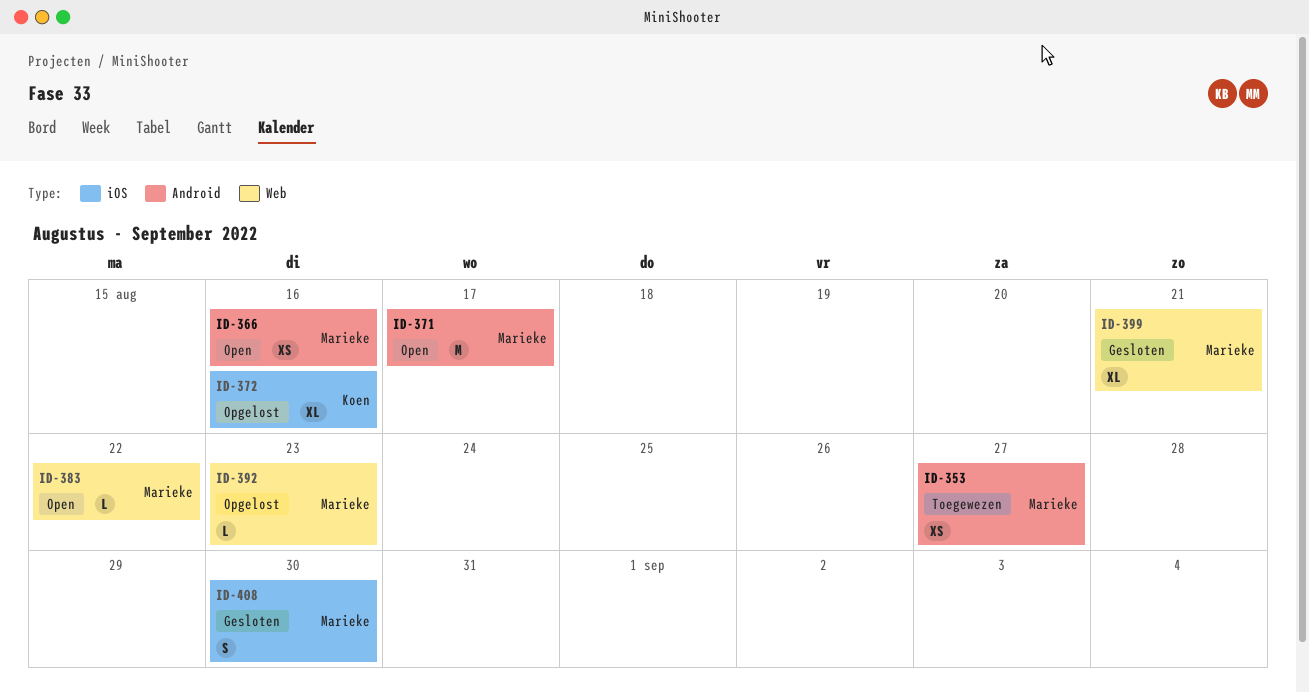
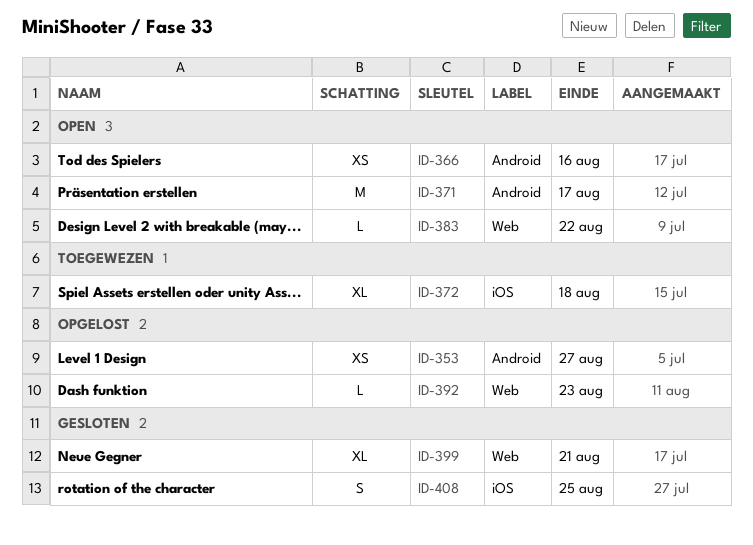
ID-353, status: Toegewezen -> Opgelost
ID-372, status: Opgelost -> Toegewezen
ID-372, due: Aug 16 -> Aug 18
ID-408, due: Aug 30 -> Aug 25

